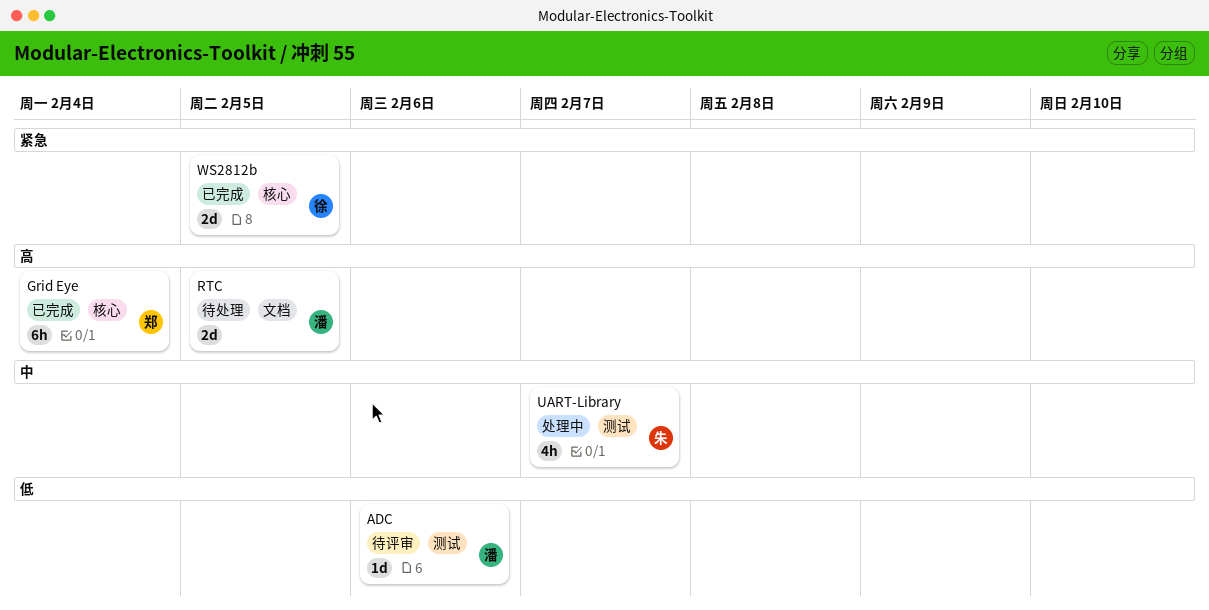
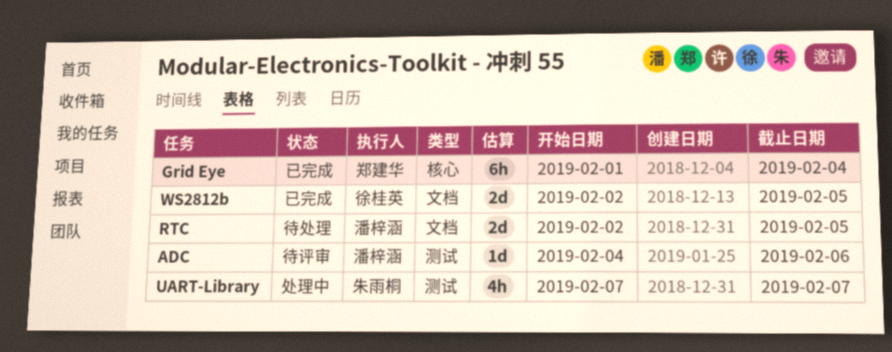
WS2812b, label: 核心 -> 文档

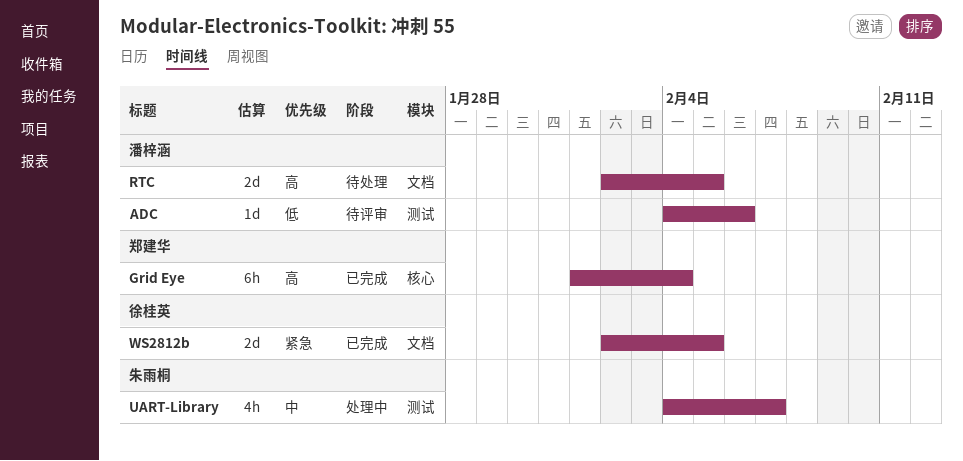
UART-Library, start: Feb 7 -> Feb 4

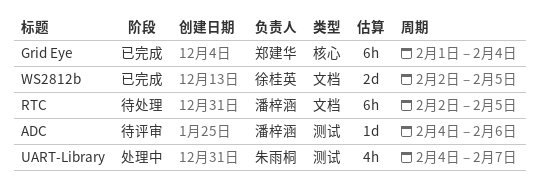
RTC, estimate: 2d -> 6h

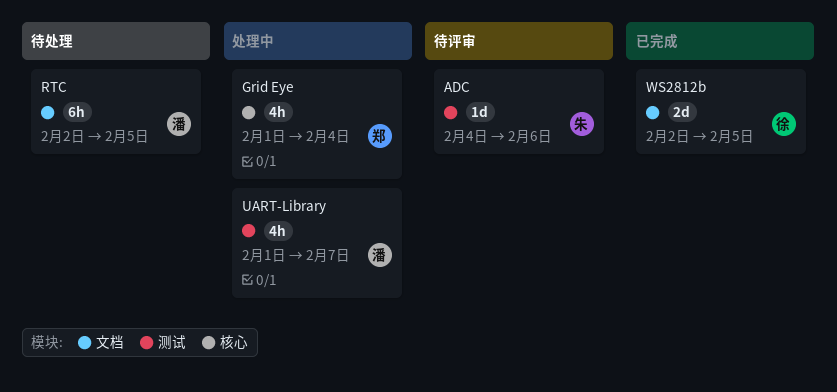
ADC, owner: 潘梓涵 -> 朱雨桐
Grid Eye, status: 已完成 -> 处理中
Grid Eye, estimate: 6h -> 4h
UART-Library, owner: 朱雨桐 -> 潘梓涵
UART-Library, start: Feb 4 -> Feb 1

